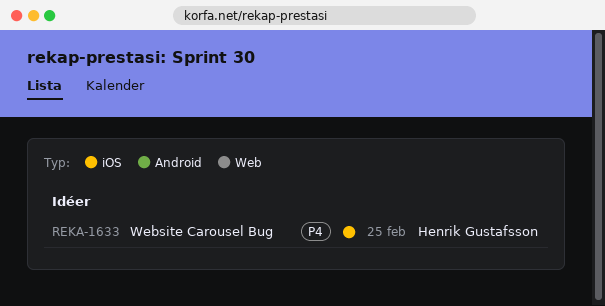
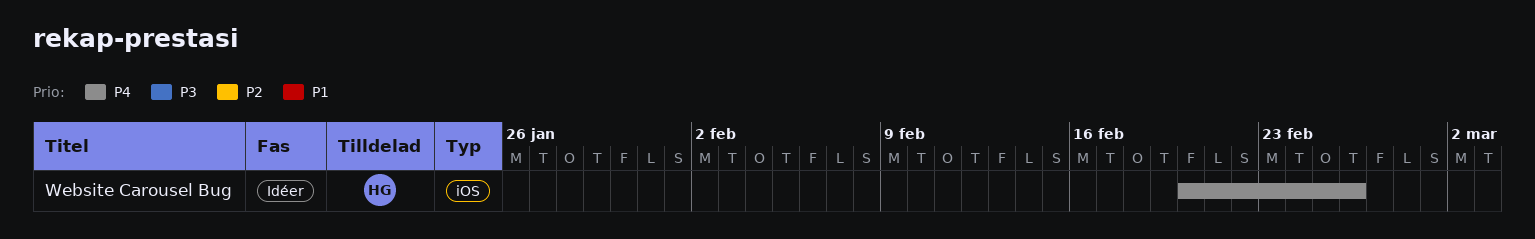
Website Carousel Bug, due: Feb 25 -> Feb 26

